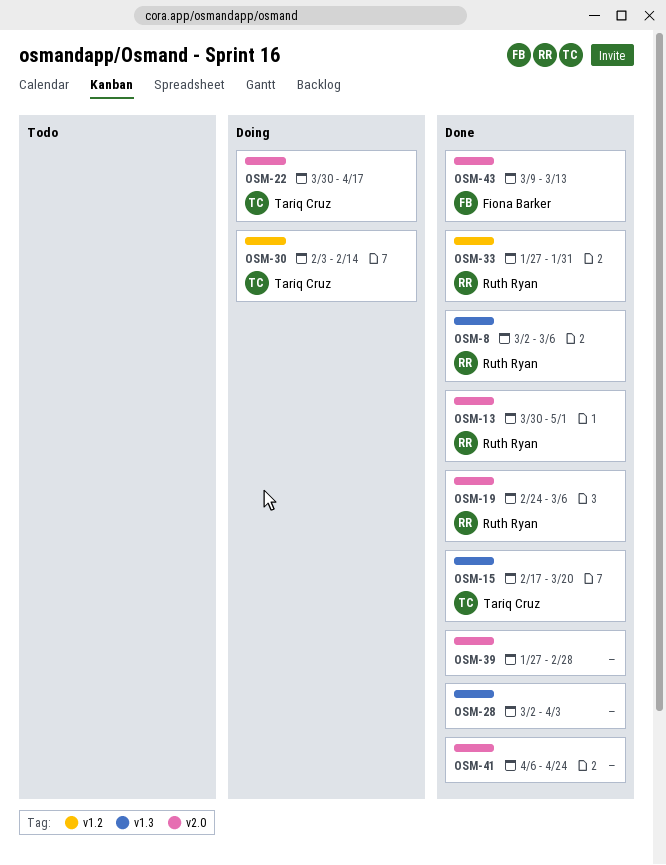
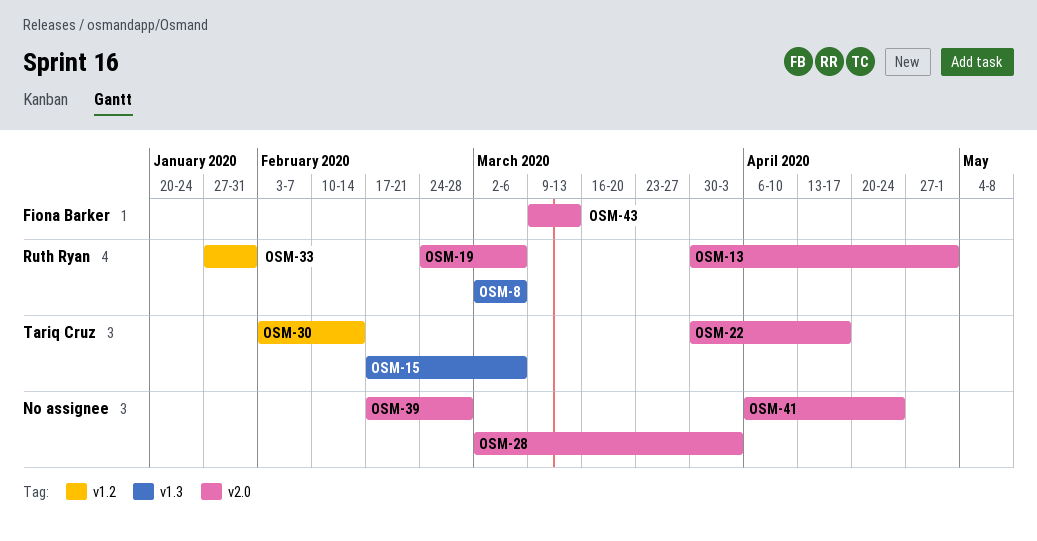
OSM-15, due: Mar 20 -> Mar 6
OSM-28, label: v1.3 -> v2.0
OSM-39, start: Jan 27 -> Feb 17

